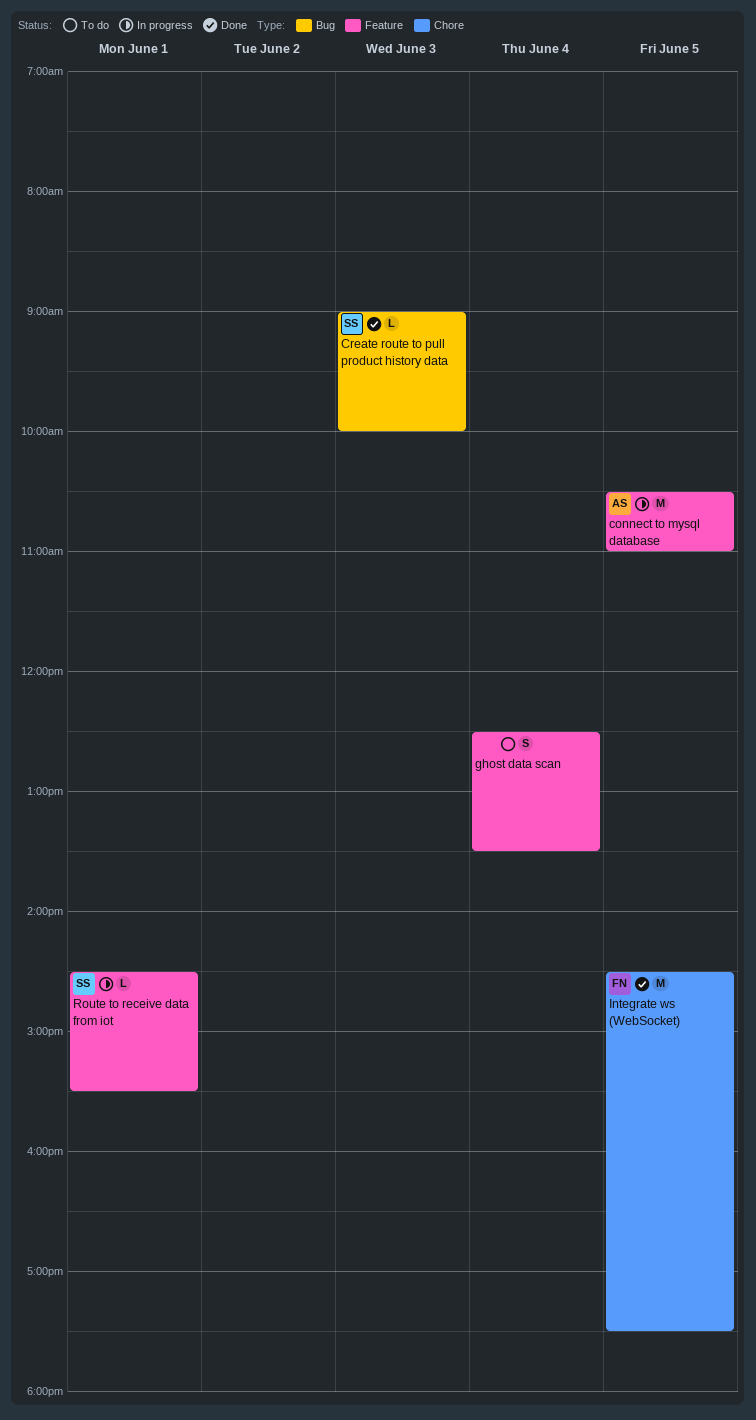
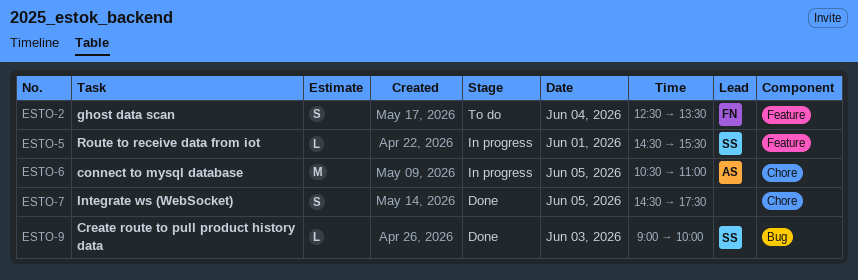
connect to mysql database, label: Feature -> Chore
ghost data scan, owner: none -> FN
Integrate ws (WebSocket), owner: FN -> none
Integrate ws (WebSocket), estimate: M -> S

